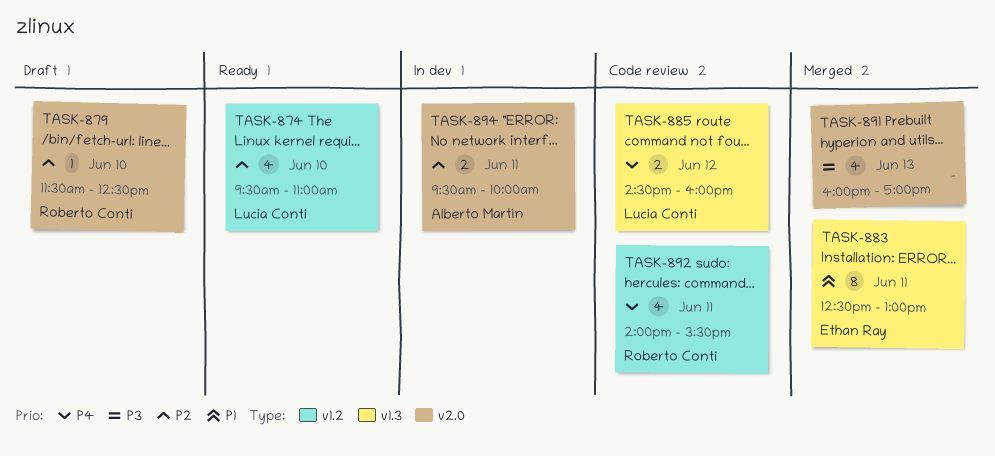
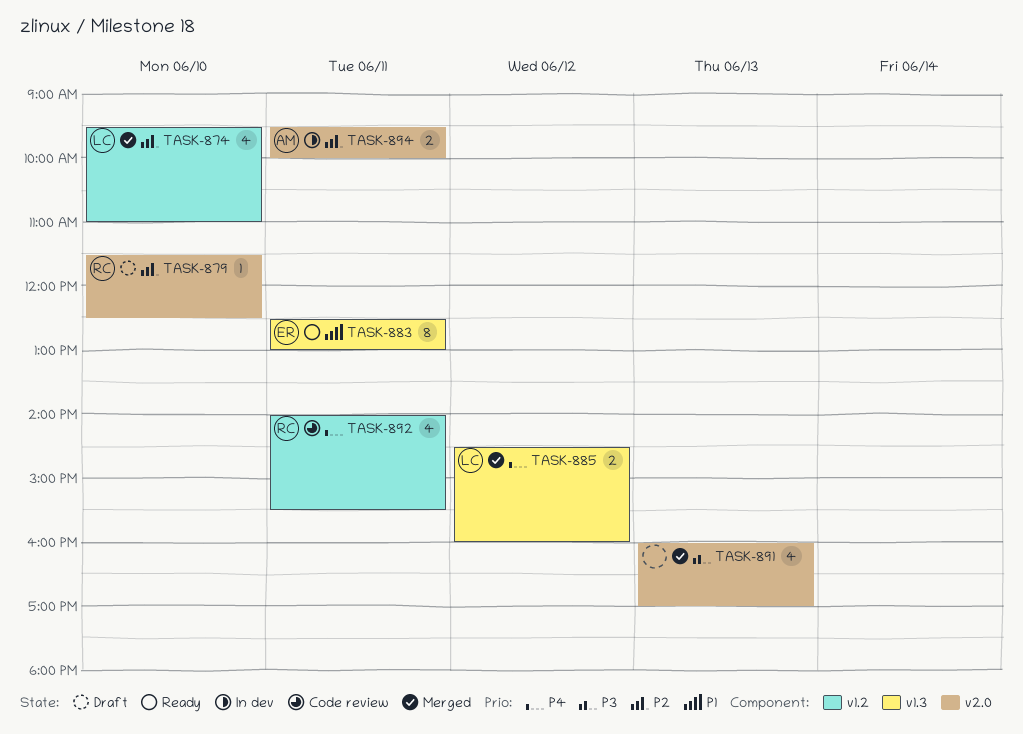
TASK-874, status: Ready -> Merged
TASK-883, status: Merged -> Ready
TASK-885, status: Code review -> Merged

